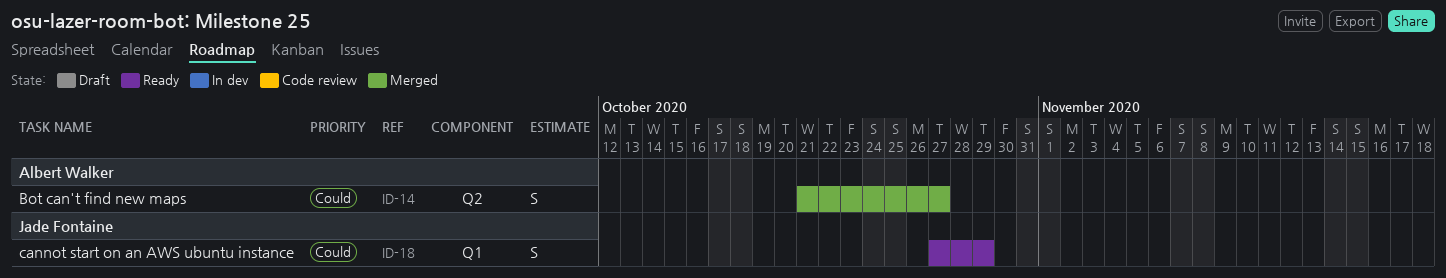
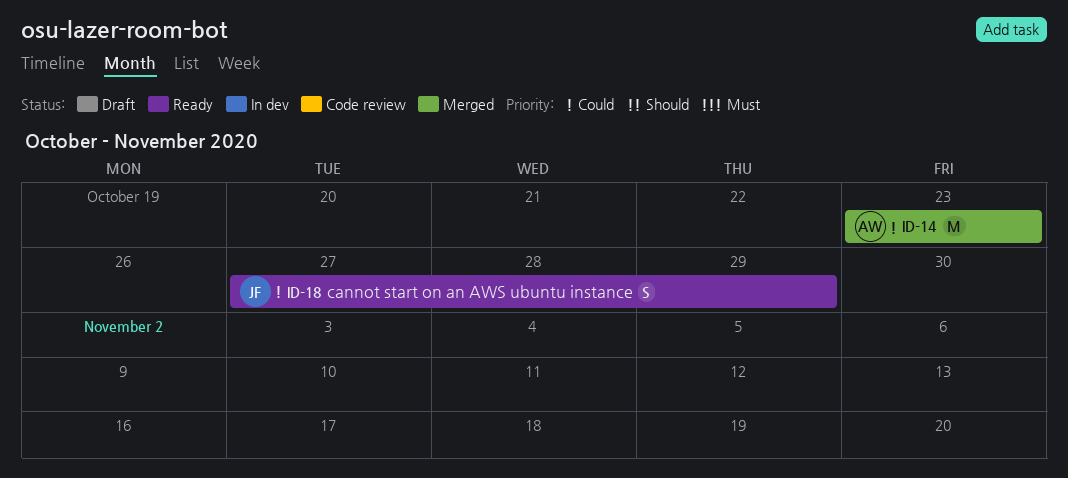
ID-14, estimate: S -> M
ID-14, start: Oct 21 -> Oct 23
ID-14, due: Oct 27 -> Oct 23

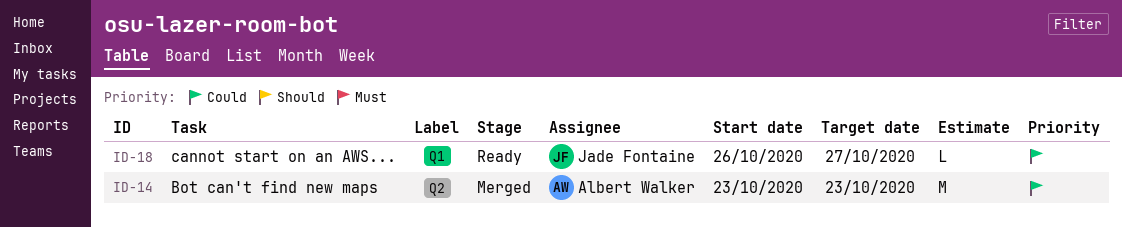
ID-18, estimate: S -> L
ID-18, start: Oct 27 -> Oct 26
ID-18, due: Oct 29 -> Oct 27

